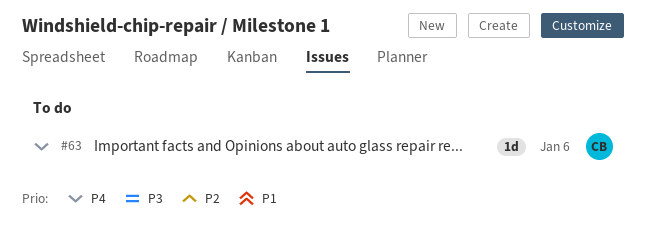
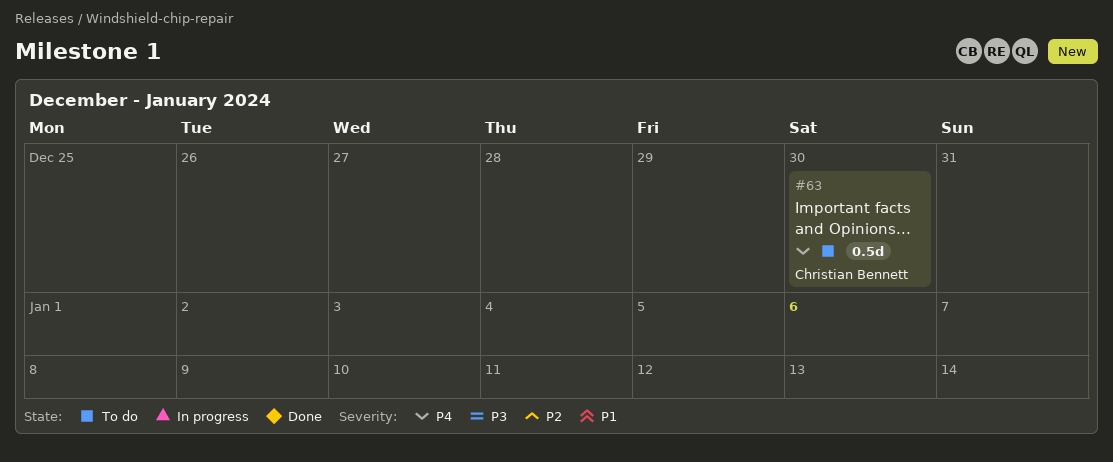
#63, estimate: 1d -> 0.5d
#63, due: Jan 6 -> Dec 30

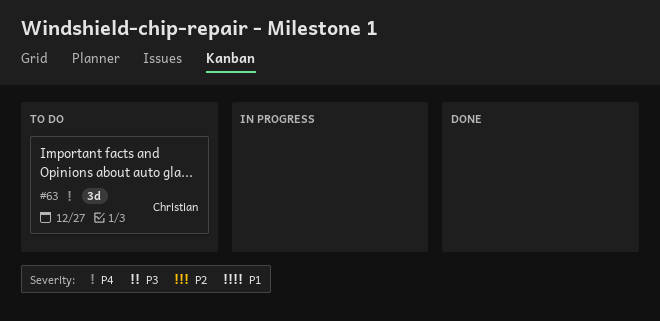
#63, estimate: 0.5d -> 3d
#63, due: Dec 30 -> Dec 27

